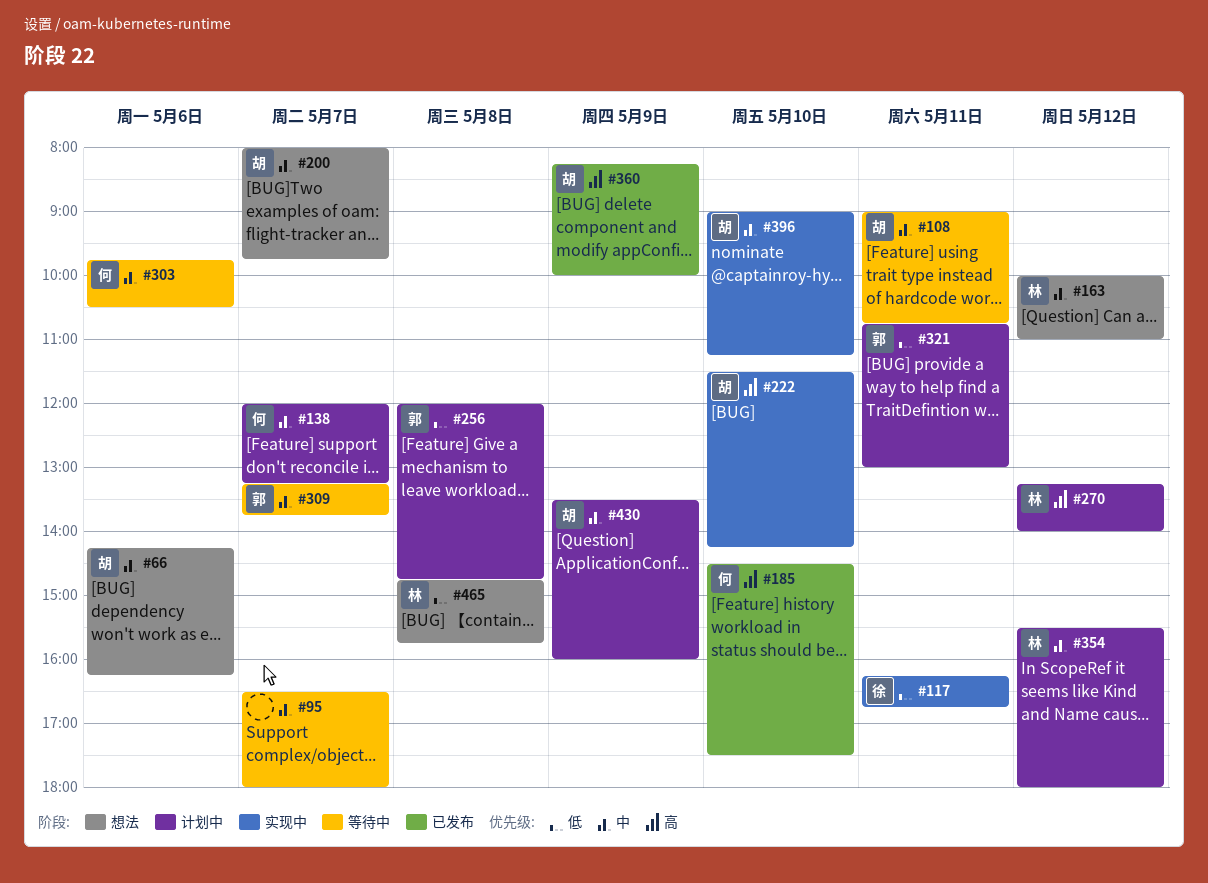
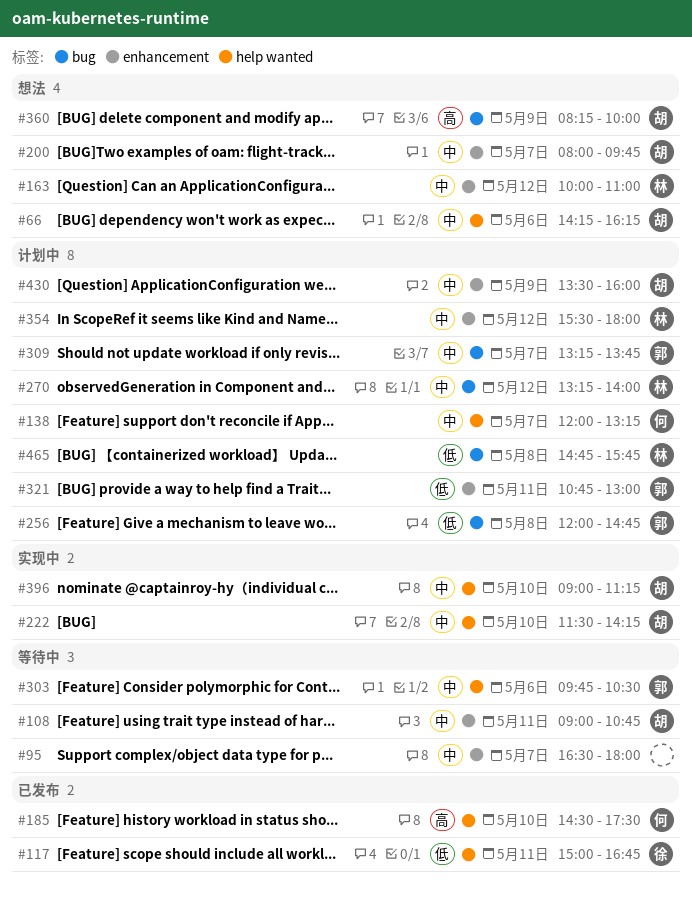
#117, status: 实现中 -> 已发布
#117, begins: 16:15 -> 15:00
#222, priority: 高 -> 中
#270, priority: 高 -> 中
#303, owner: 何 -> 郭
#309, status: 等待中 -> 计划中
#360, status: 已发布 -> 想法
#465, status: 想法 -> 计划中

